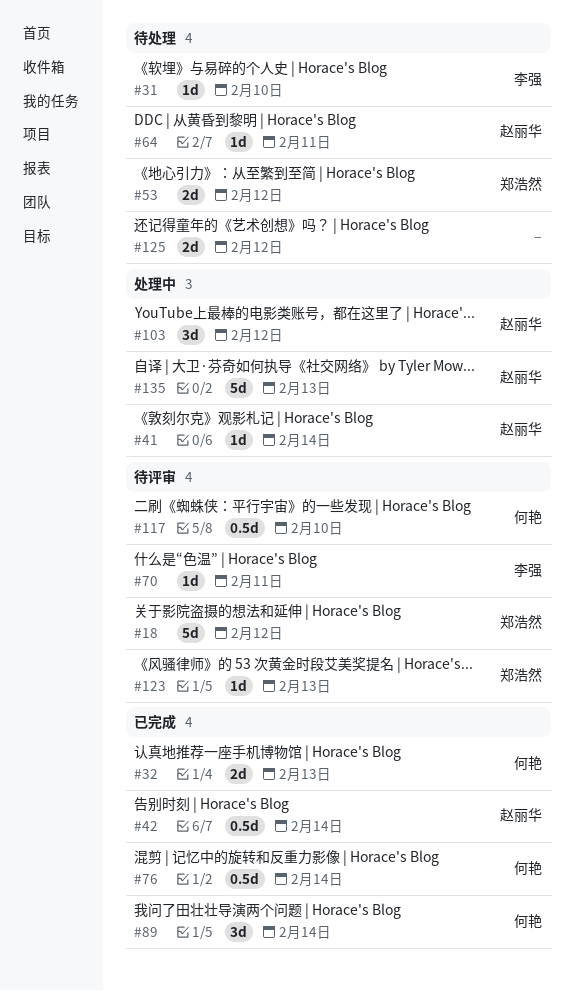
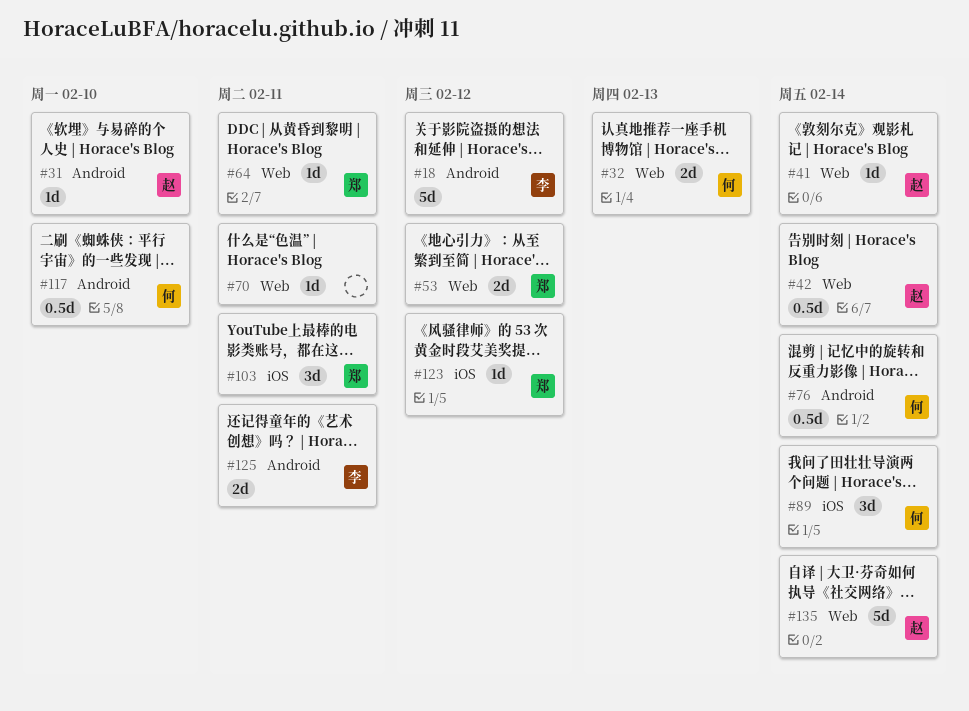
#18, owner: 郑浩然 -> 李强
#31, owner: 李强 -> 赵丽华
#64, owner: 赵丽华 -> 郑浩然
#70, owner: 李强 -> none
#103, owner: 赵丽华 -> 郑浩然
#103, due: Feb 12 -> Feb 11
#123, due: Feb 13 -> Feb 12
#125, owner: none -> 李强
#125, due: Feb 12 -> Feb 11
#135, due: Feb 13 -> Feb 14

